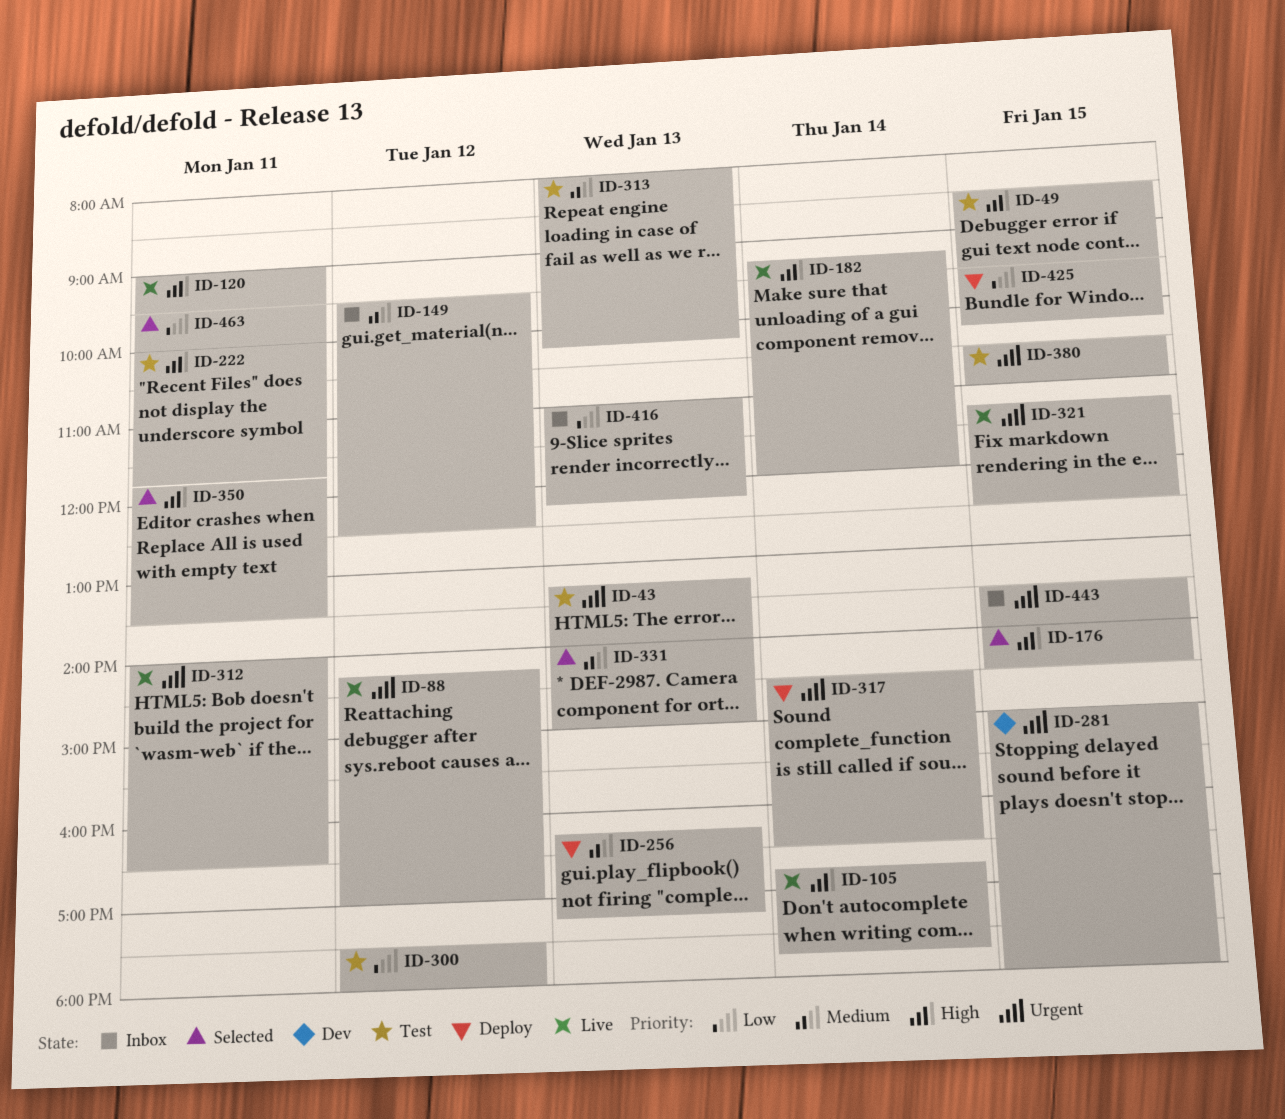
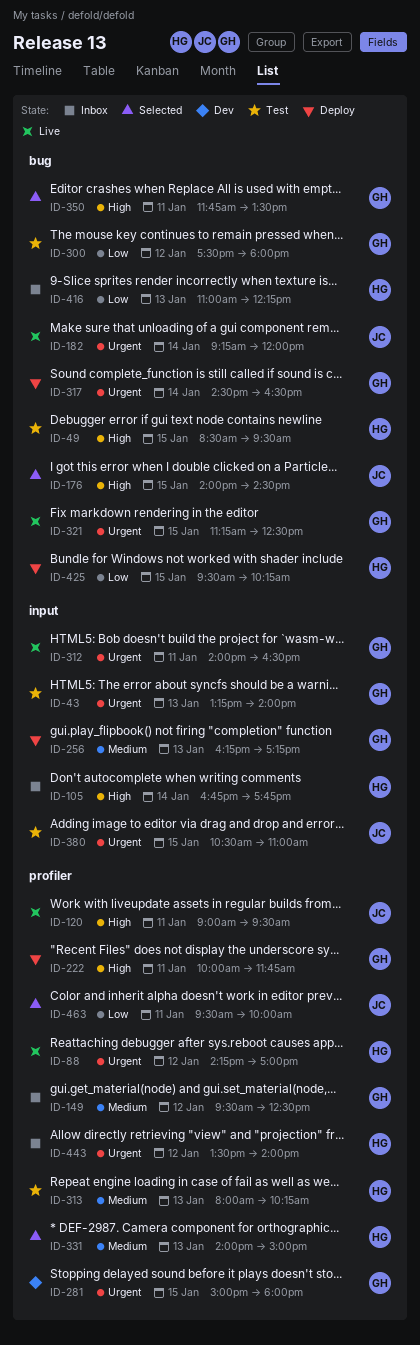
ID-105, status: Live -> Inbox
ID-182, priority: High -> Urgent
ID-222, status: Test -> Deploy
ID-443, day: Jan 15 -> Jan 12

